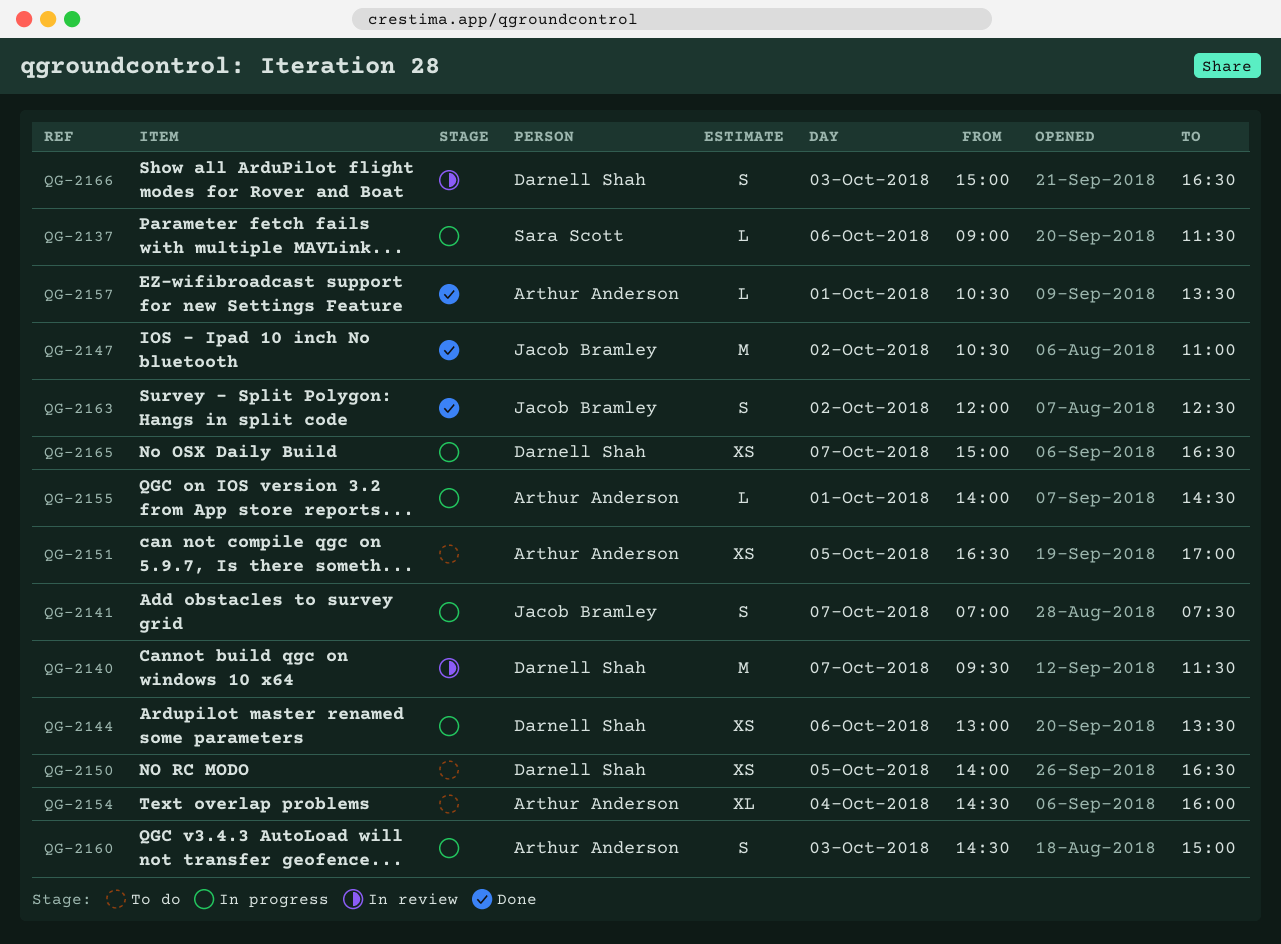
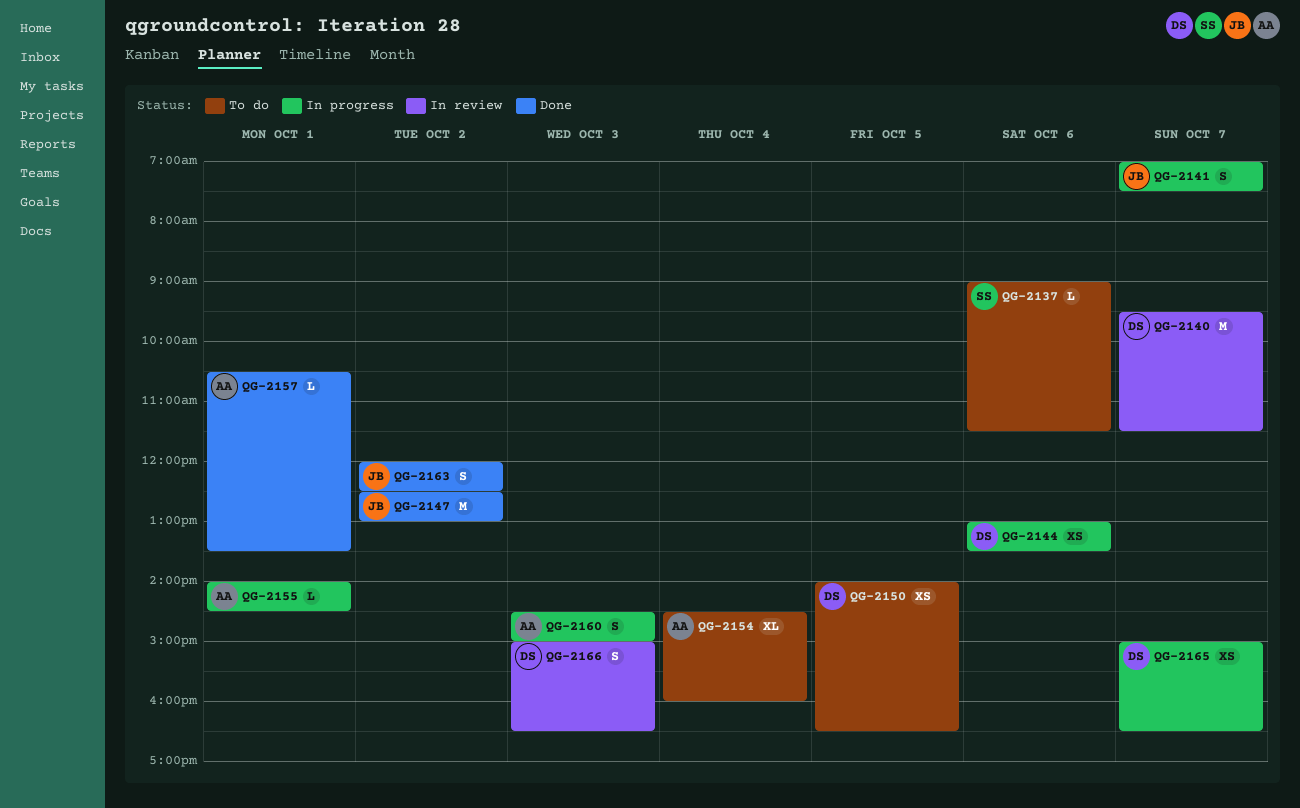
QG-2137, status: In progress -> To do
QG-2147, begins: 10:30 -> 12:30
QG-2147, ends: 11:00 -> 13:00
QG-2151: present -> none

